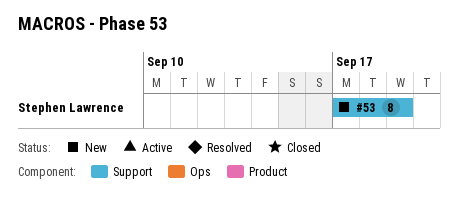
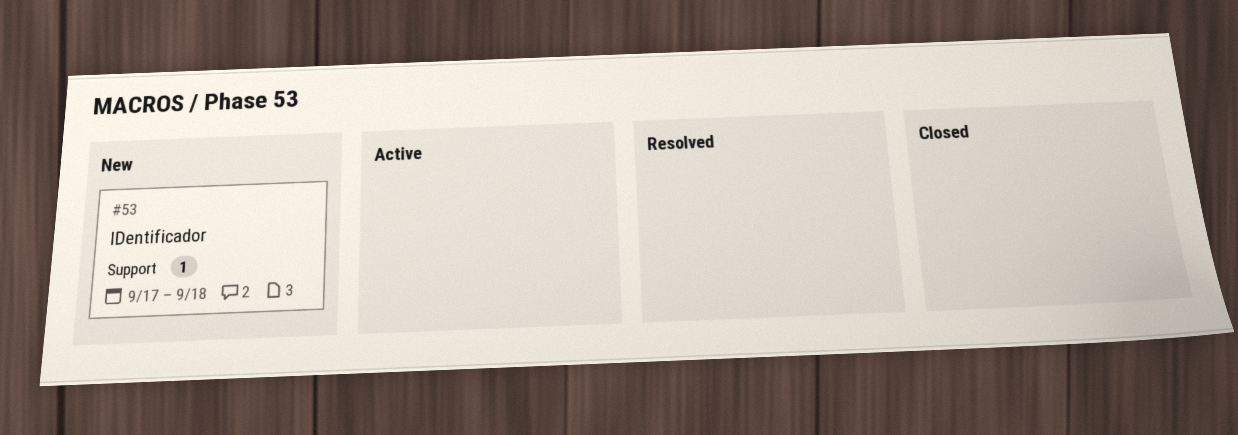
#53, estimate: 8 -> 1
#53, due: Sep 19 -> Sep 18

